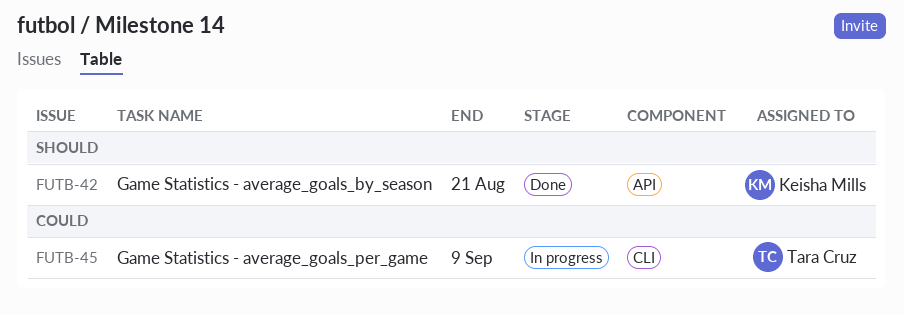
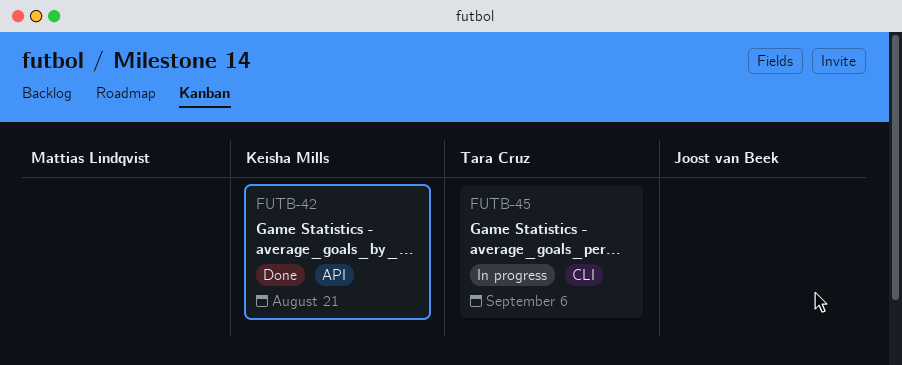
FUTB-45, due: Sep 9 -> Sep 6

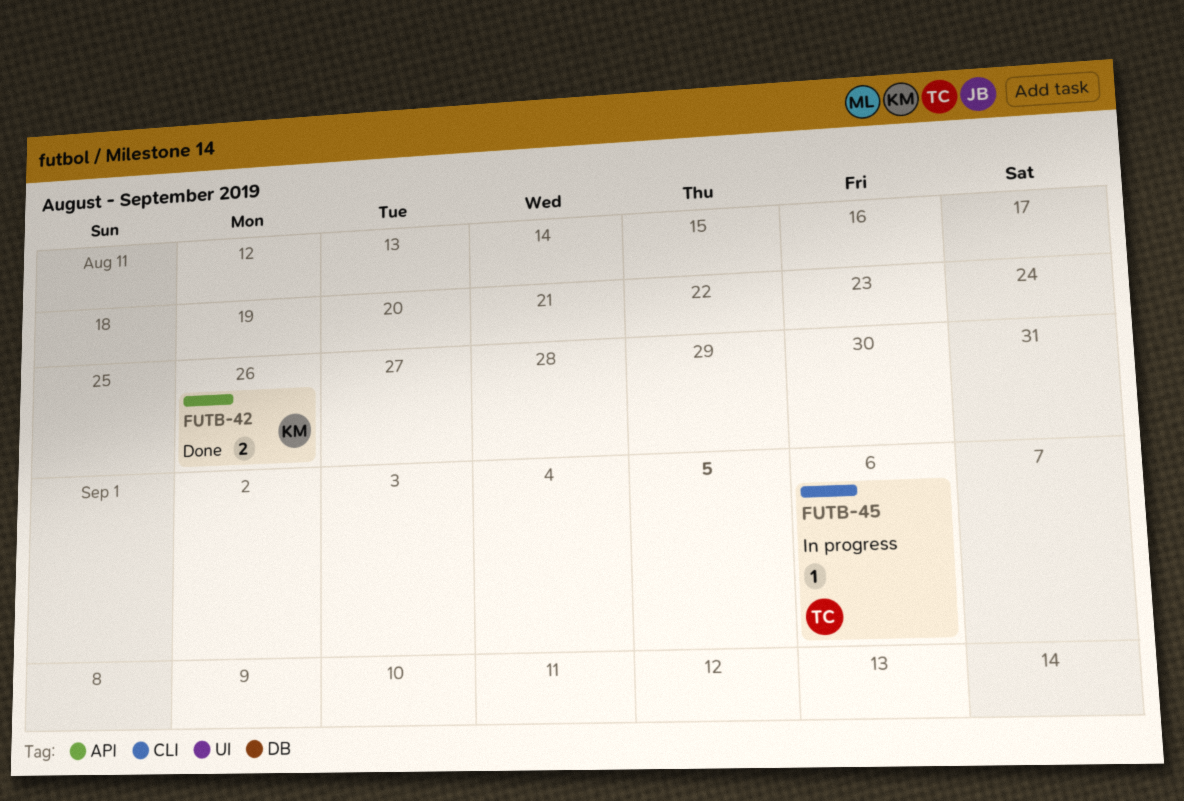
FUTB-42, due: Aug 21 -> Aug 26

